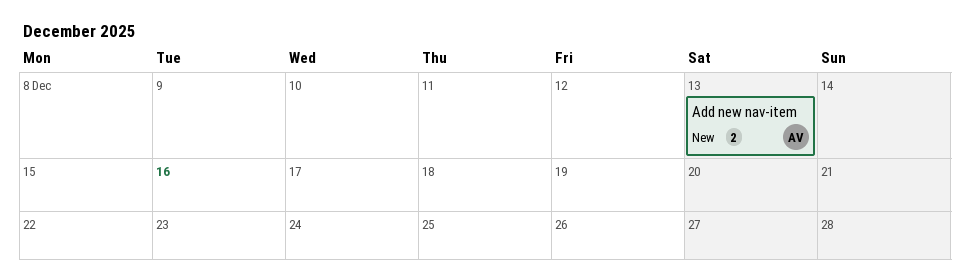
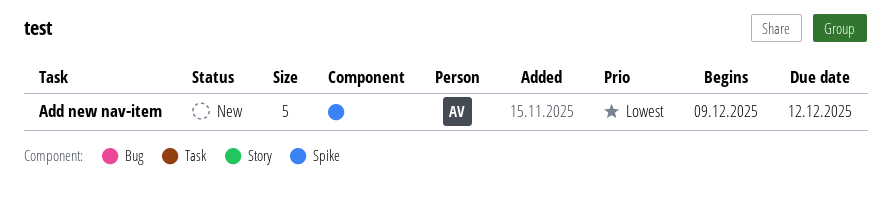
Add new nav-item, estimate: 2 -> 5
Add new nav-item, due: Dec 13 -> Dec 12

